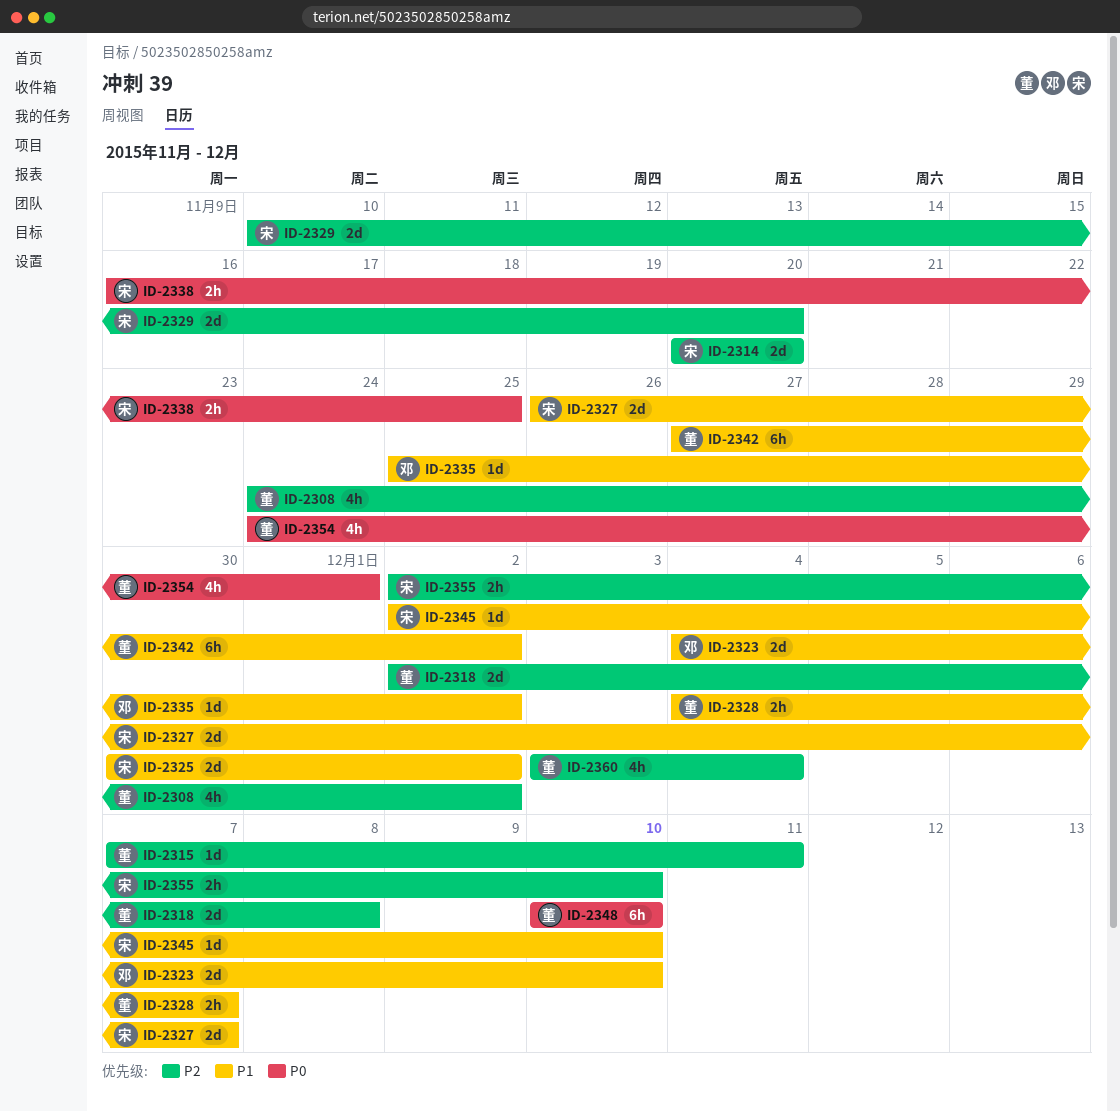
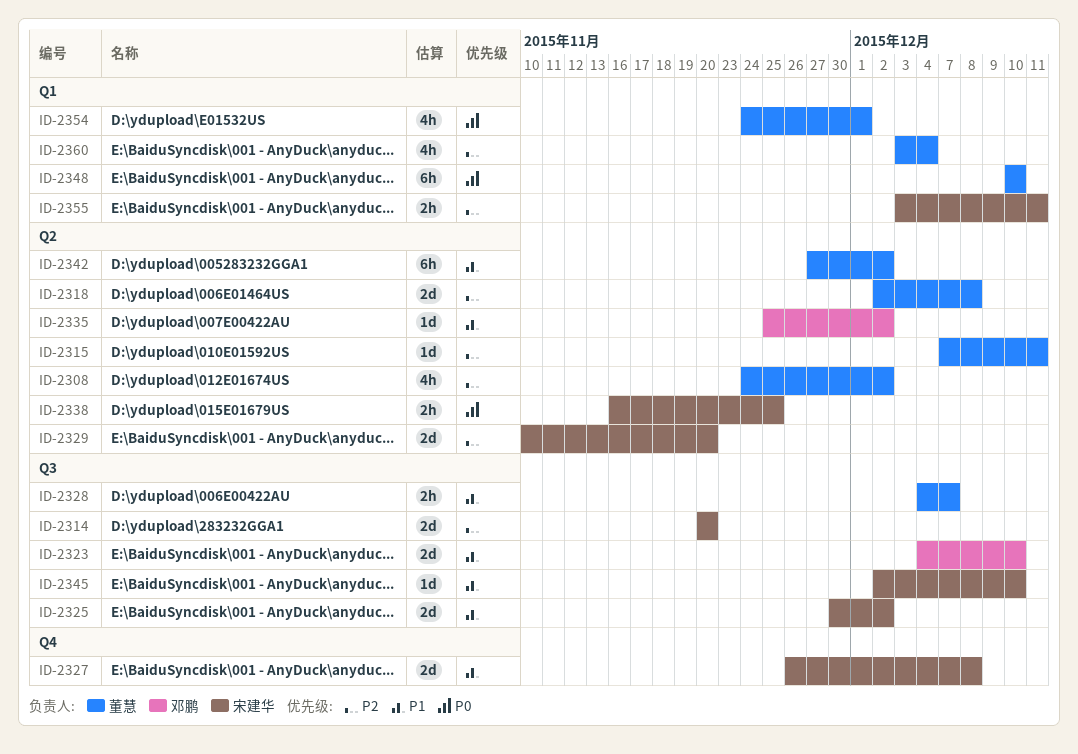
ID-2327, due: Dec 7 -> Dec 8
ID-2355, start: Dec 2 -> Dec 3
ID-2355, due: Dec 10 -> Dec 11

